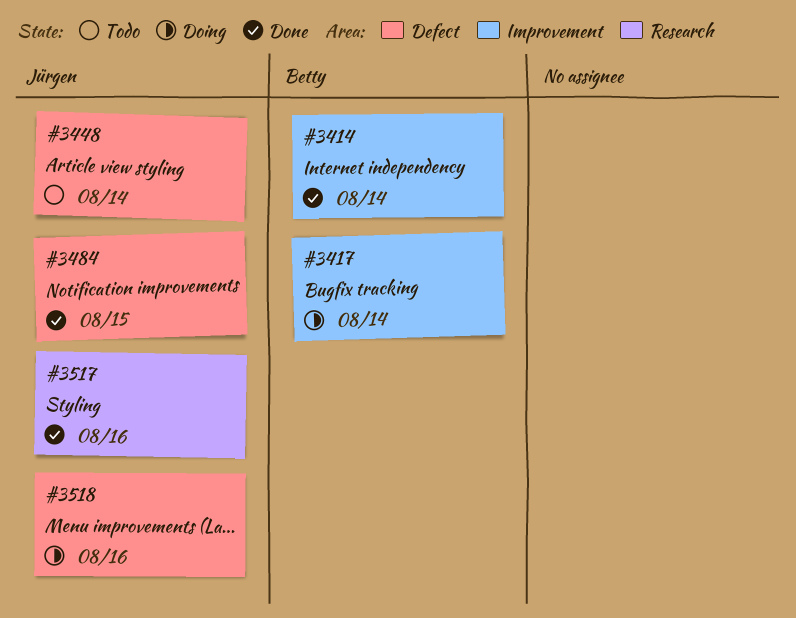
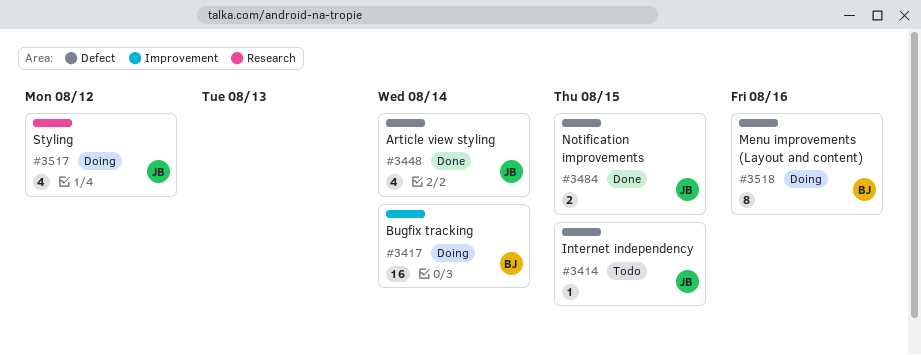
#3414, status: Done -> Todo
#3414, owner: Betty -> Jürgen
#3414, label: Improvement -> Defect
#3414, due: Aug 14 -> Aug 15
#3448, status: Todo -> Done
#3517, status: Done -> Doing
#3517, due: Aug 16 -> Aug 12
#3518, owner: Jürgen -> Betty

